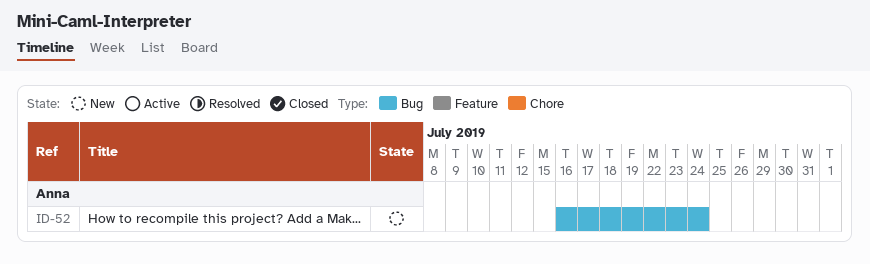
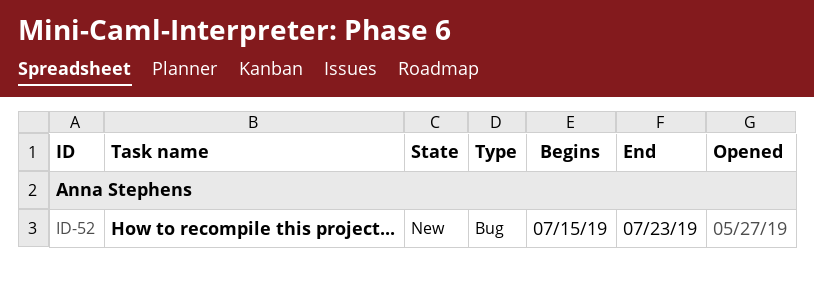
ID-52, start: Jul 16 -> Jul 15
ID-52, due: Jul 24 -> Jul 23

